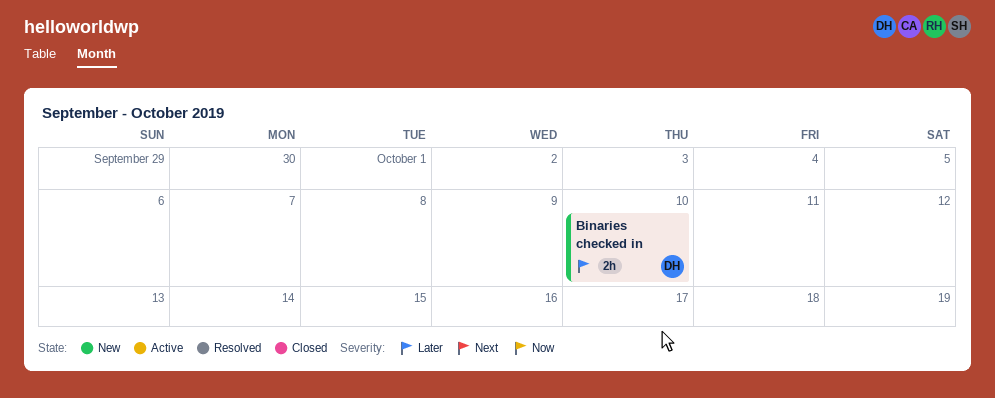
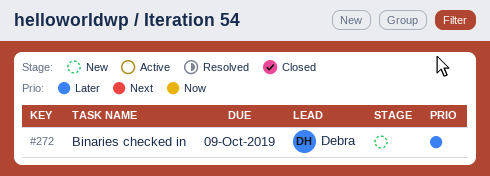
Binaries checked in, due: Oct 10 -> Oct 9

